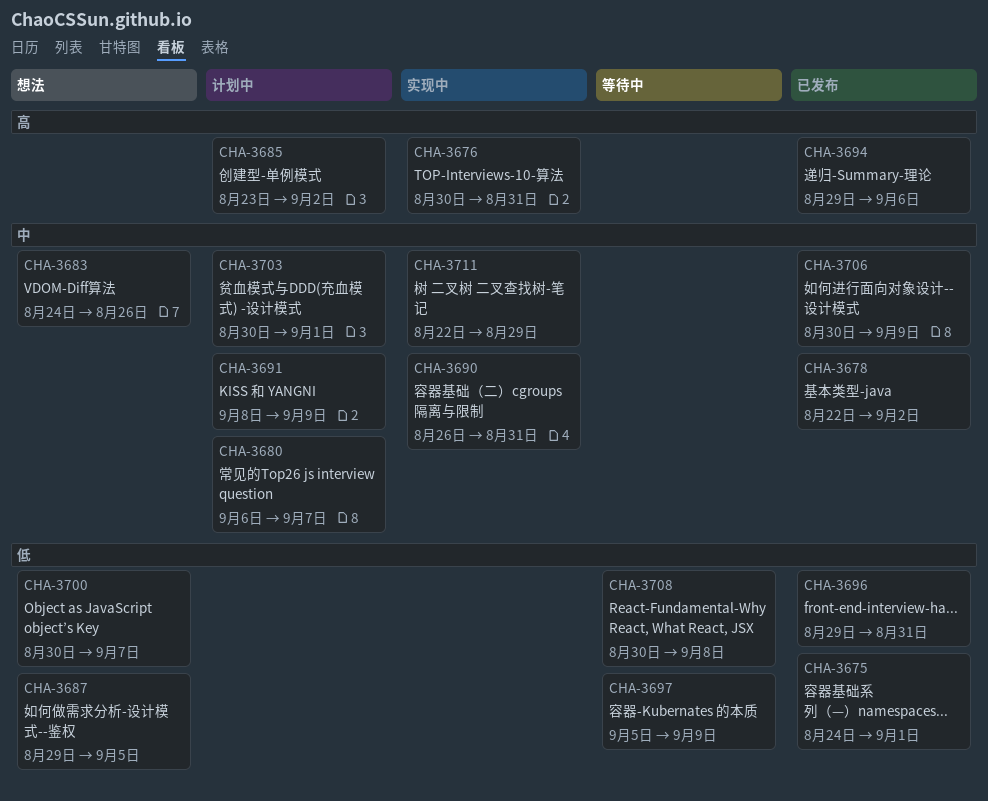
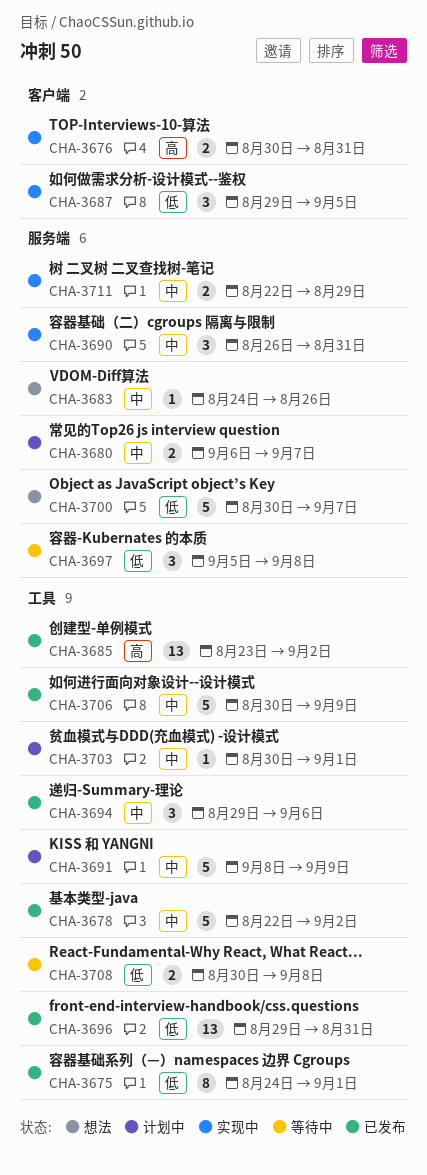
CHA-3685, status: 计划中 -> 已发布
CHA-3687, status: 想法 -> 实现中
CHA-3694, priority: 高 -> 中
CHA-3697, due: Sep 9 -> Sep 8

